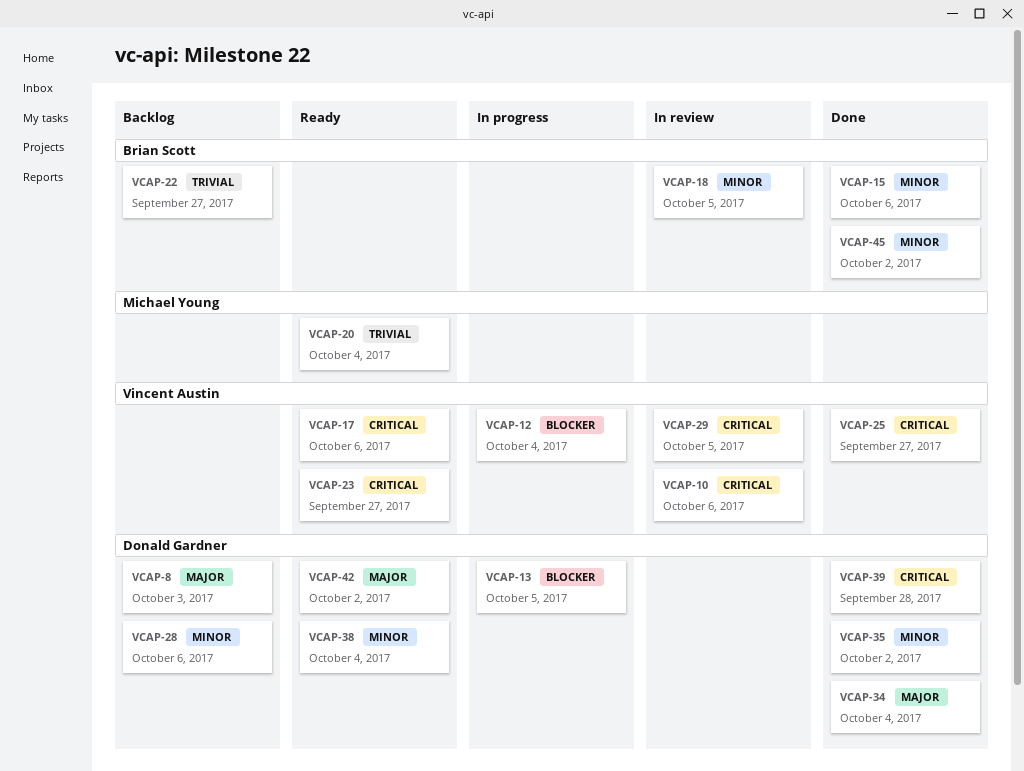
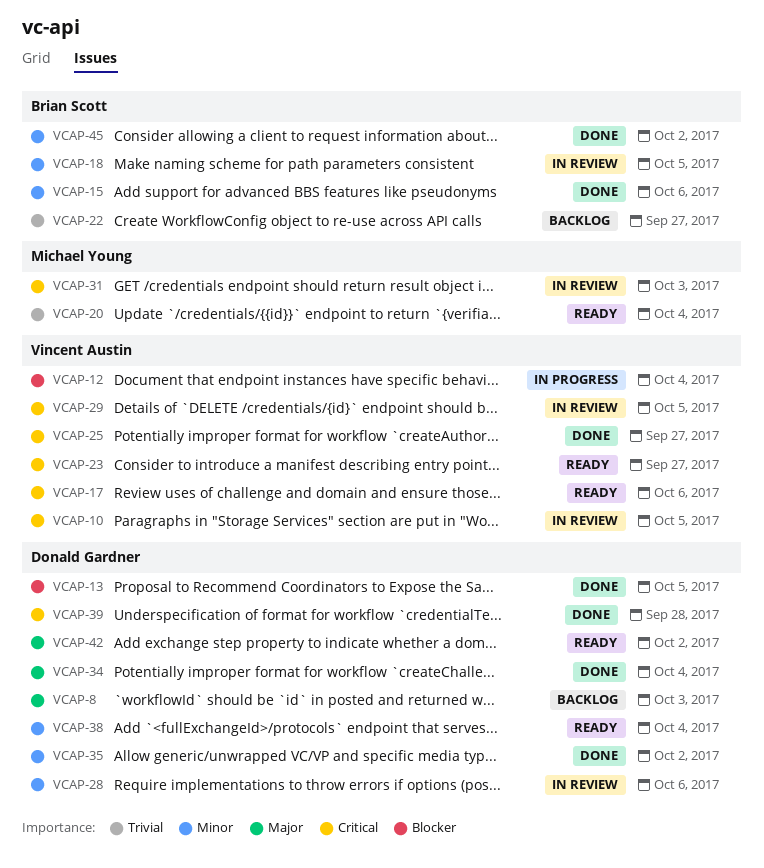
VCAP-10, due: Oct 6 -> Oct 5
VCAP-13, status: In progress -> Done
VCAP-28, status: Backlog -> In review
VCAP-31: none -> present

